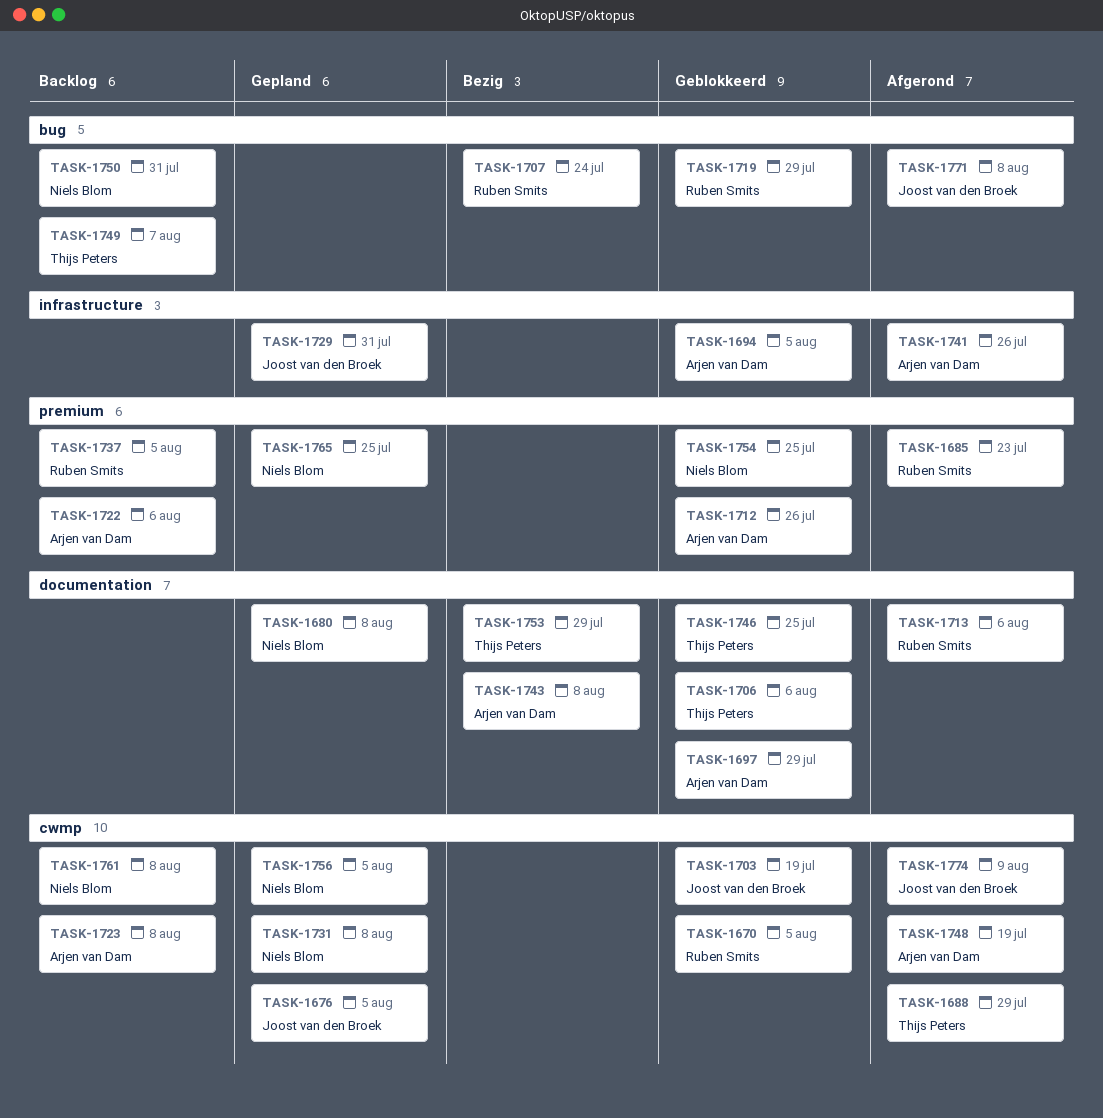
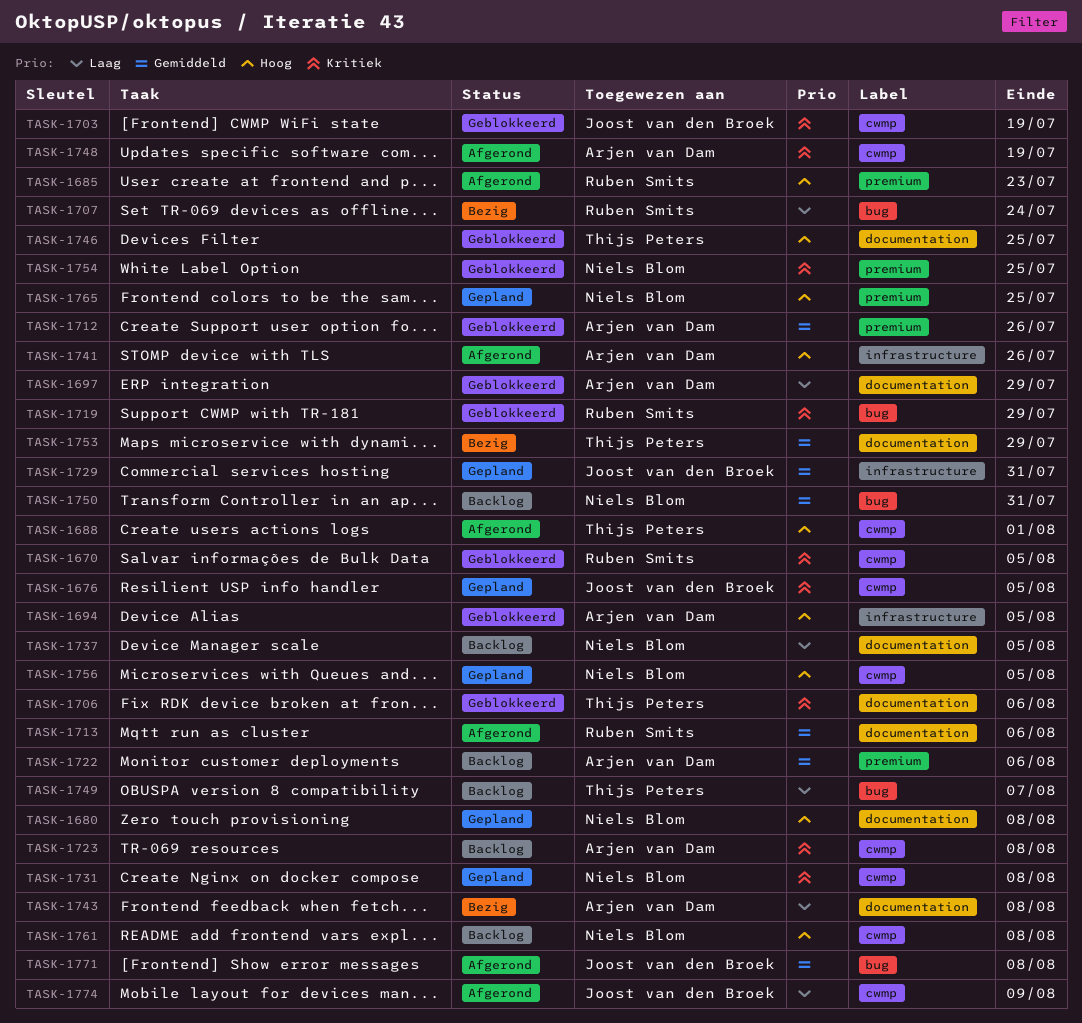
TASK-1688, due: Jul 29 -> Aug 1
TASK-1737, owner: Ruben Smits -> Niels Blom
TASK-1737, label: premium -> documentation

